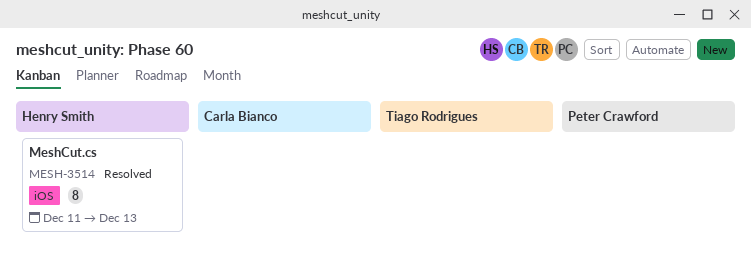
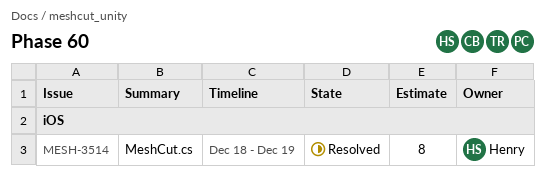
MESH-3514, start: Dec 11 -> Dec 18
MESH-3514, due: Dec 13 -> Dec 19

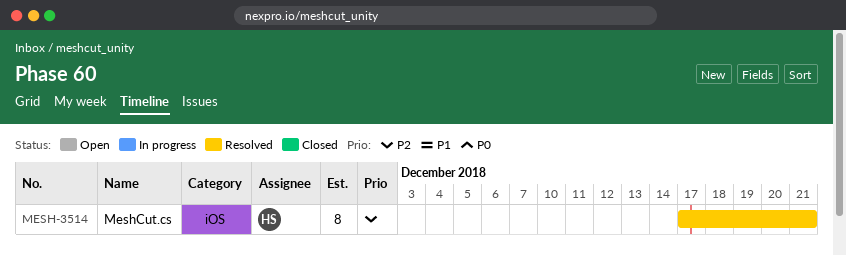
MESH-3514, start: Dec 18 -> Dec 17
MESH-3514, due: Dec 19 -> Dec 21

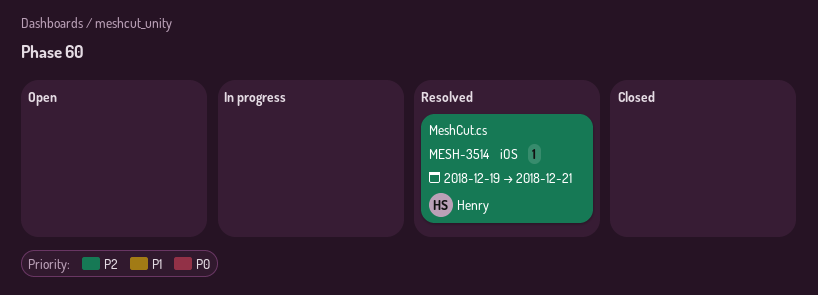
MESH-3514, estimate: 8 -> 1
MESH-3514, start: Dec 17 -> Dec 19

